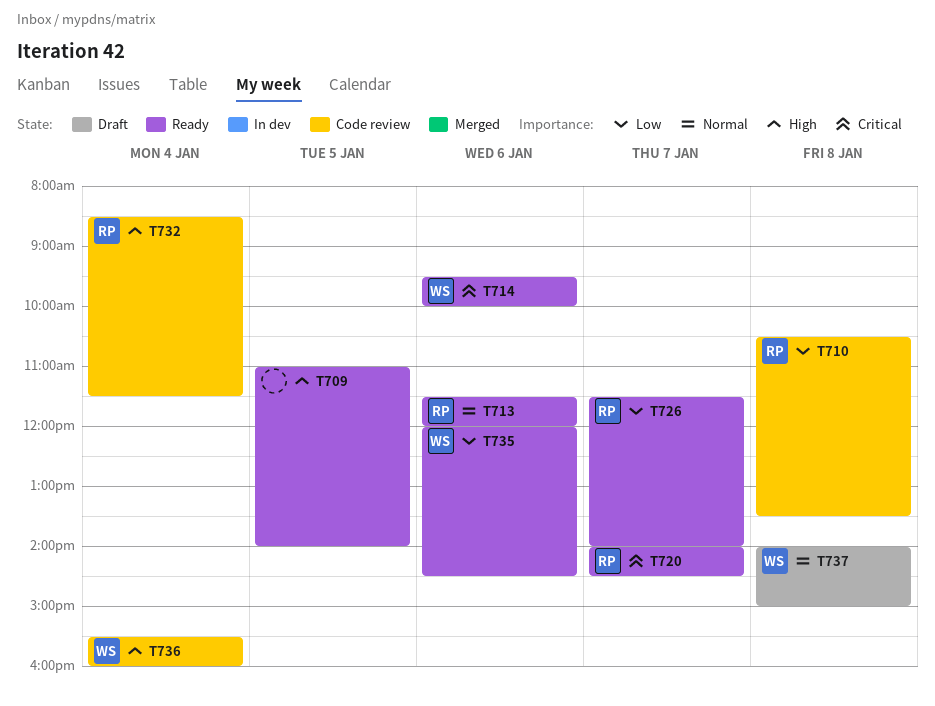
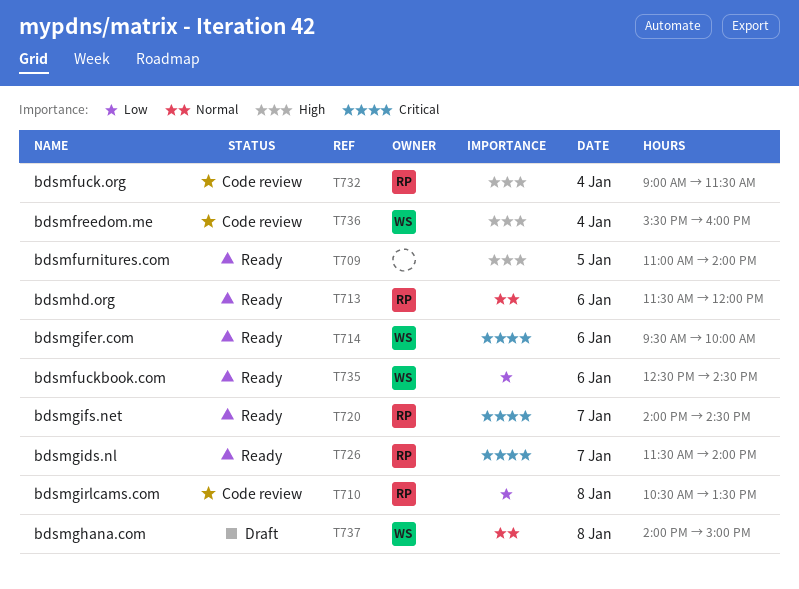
T726, priority: Low -> Critical
T732, begins: 08:30 -> 09:00
T735, begins: 12:00 -> 12:30

